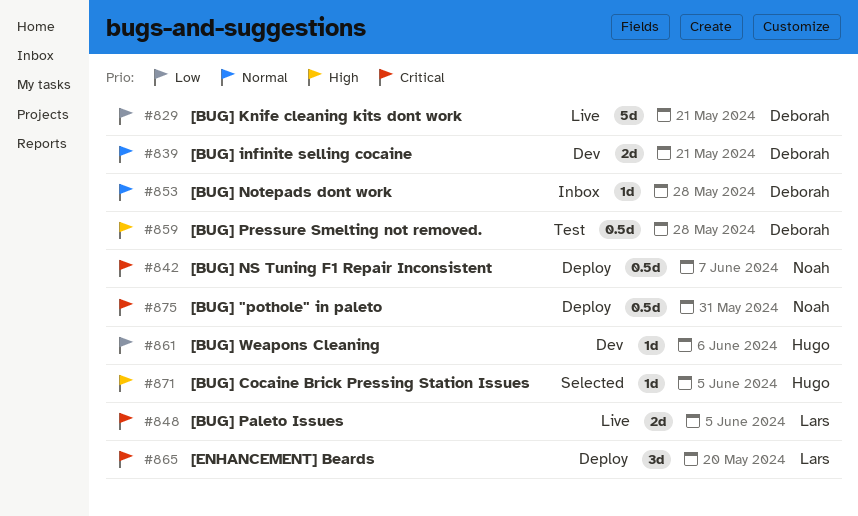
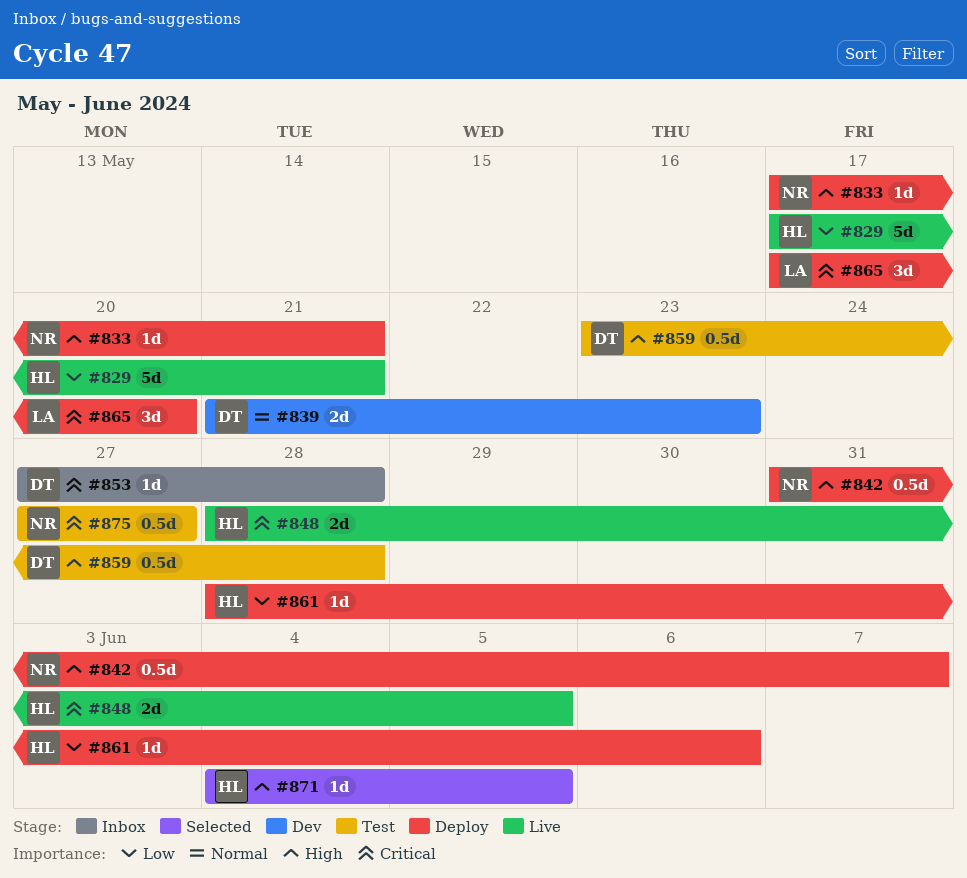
#829, owner: Deborah -> Hugo
#833: none -> present
#839, due: May 21 -> May 23
#842, priority: Critical -> High
#848, owner: Lars -> Hugo
#853, priority: Normal -> Critical
#861, status: Dev -> Deploy
#875, status: Deploy -> Test
#875, due: May 31 -> May 27

